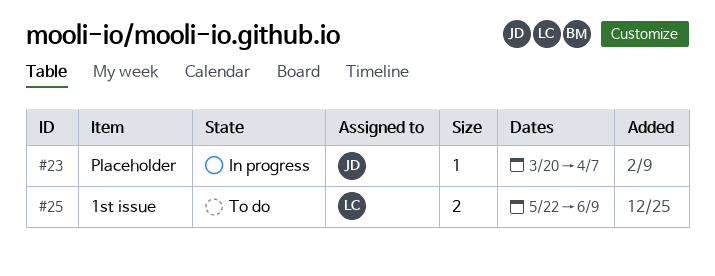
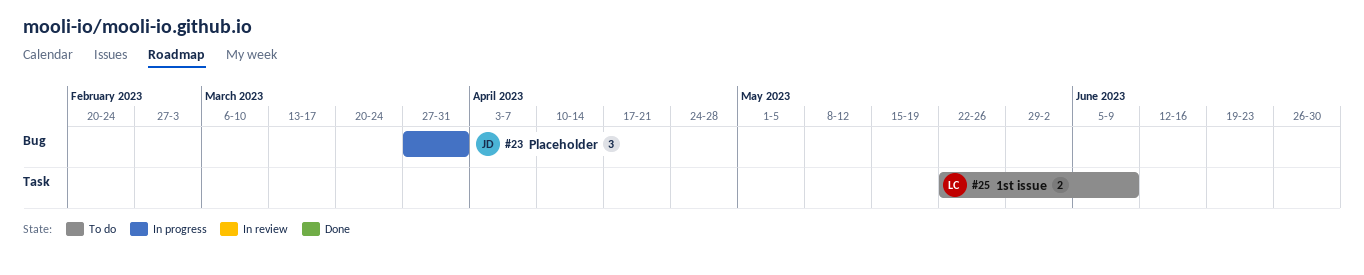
#23, estimate: 1 -> 3
#23, start: Mar 20 -> Mar 27
#23, due: Apr 7 -> Mar 31

